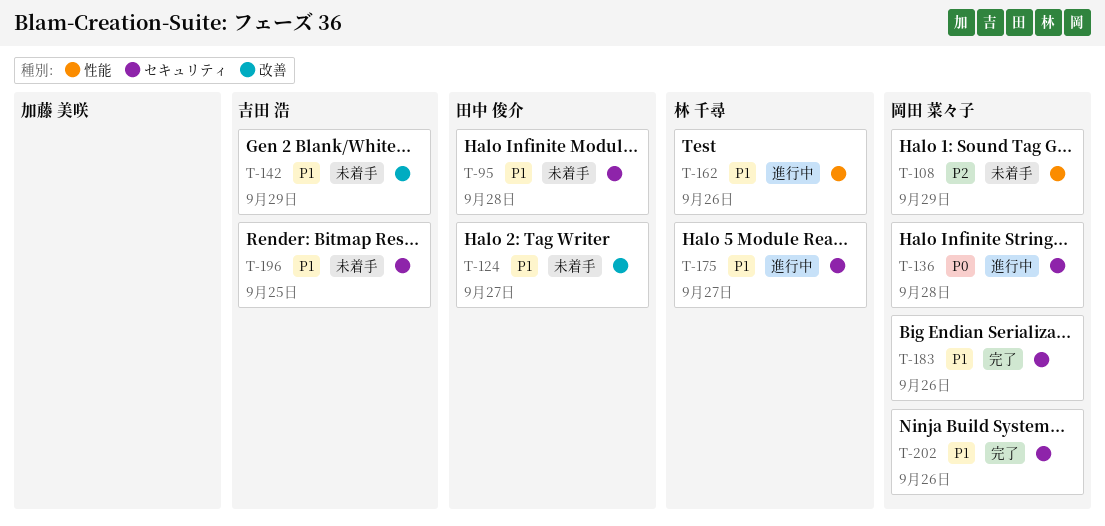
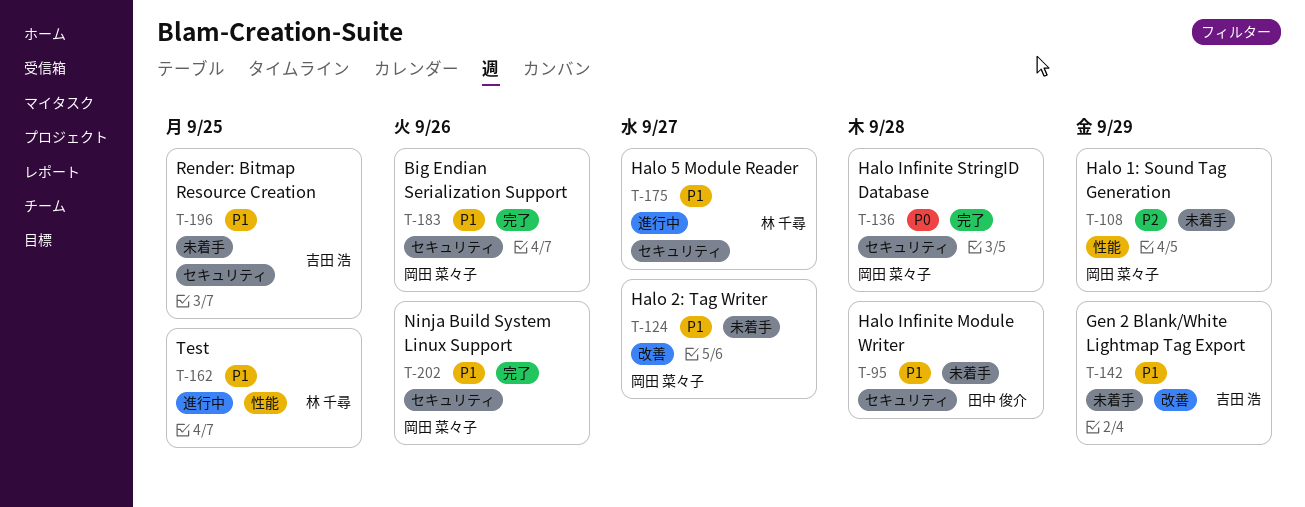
T-124, owner: 田中 俊介 -> 岡田 菜々子
T-136, status: 進行中 -> 完了
T-162, due: Sep 26 -> Sep 25

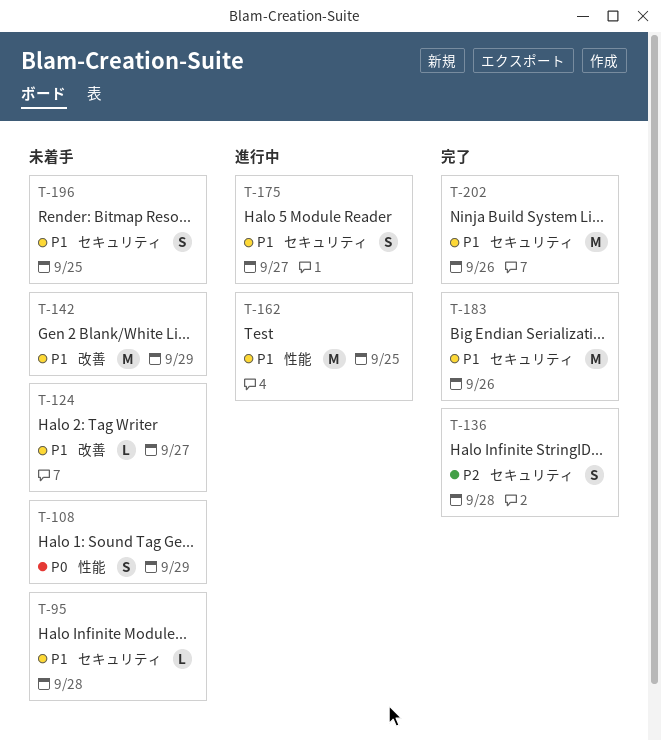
T-108, priority: P2 -> P0
T-136, priority: P0 -> P2

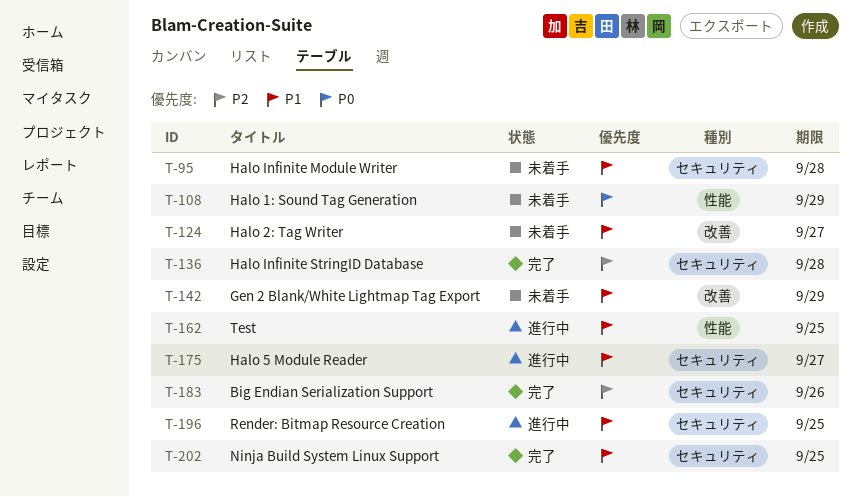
T-183, priority: P1 -> P2
T-196, status: 未着手 -> 進行中
T-202, due: Sep 26 -> Sep 25

